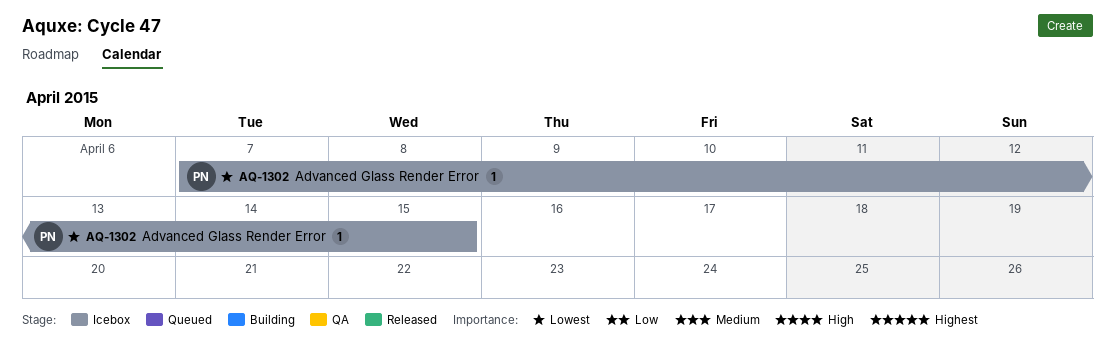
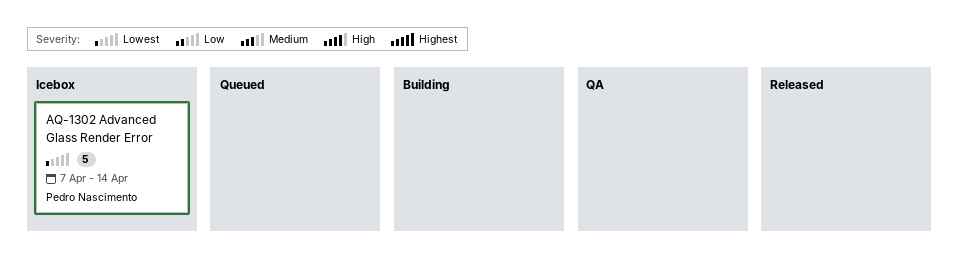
AQ-1302, estimate: 1 -> 5
AQ-1302, due: Apr 15 -> Apr 14

